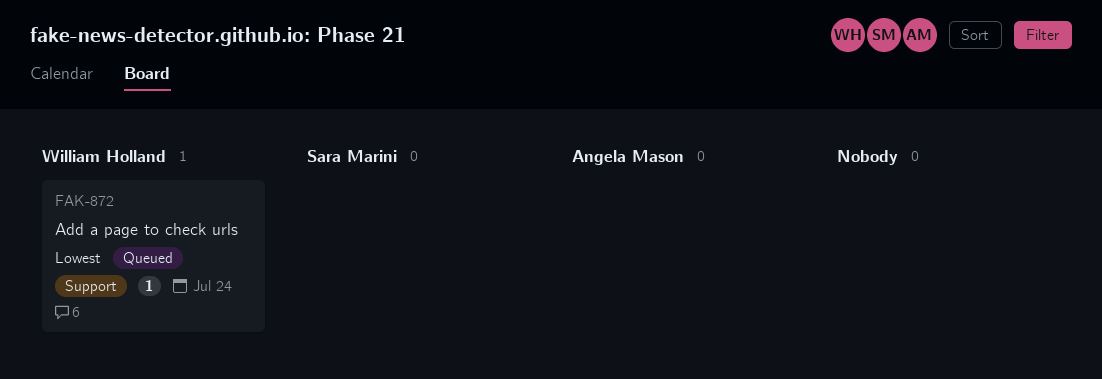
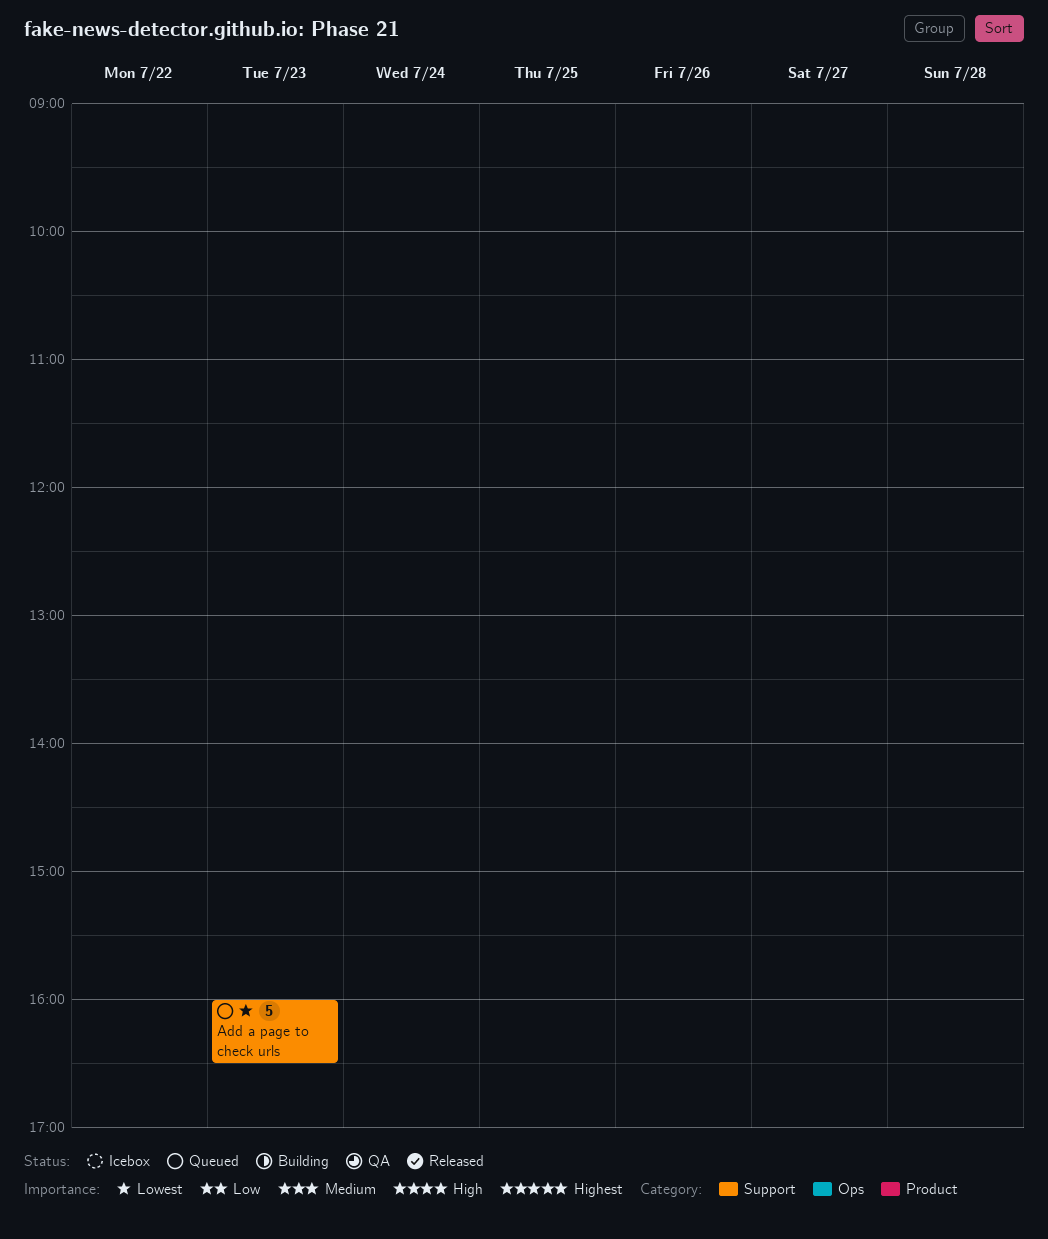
Add a page to check urls, estimate: 1 -> 5
Add a page to check urls, day: Jul 24 -> Jul 23

